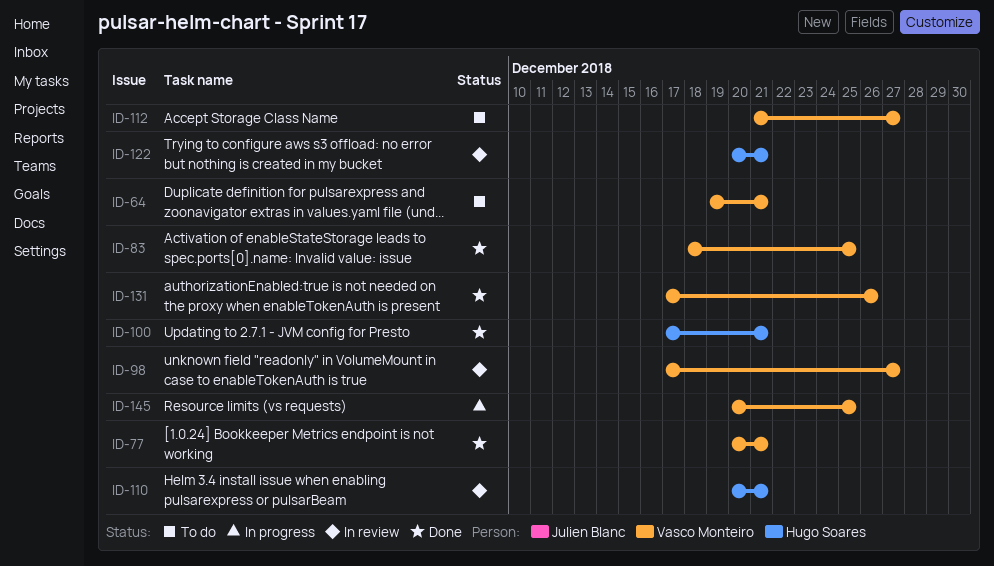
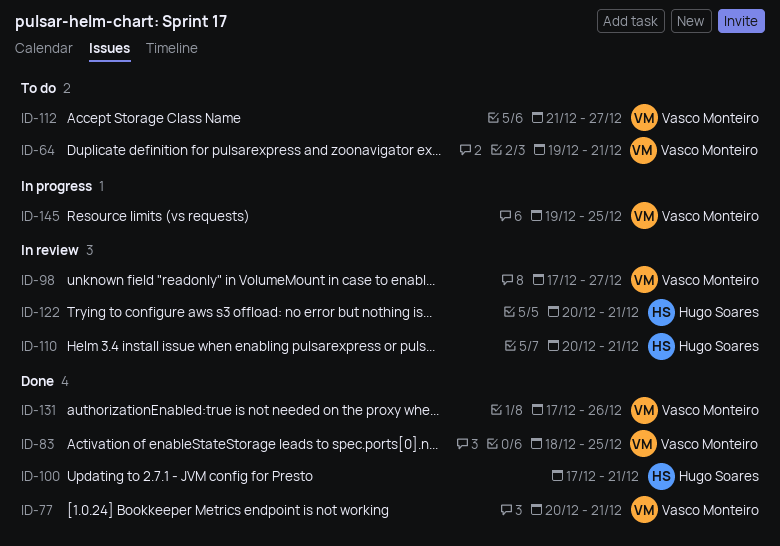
ID-145, start: Dec 20 -> Dec 19

